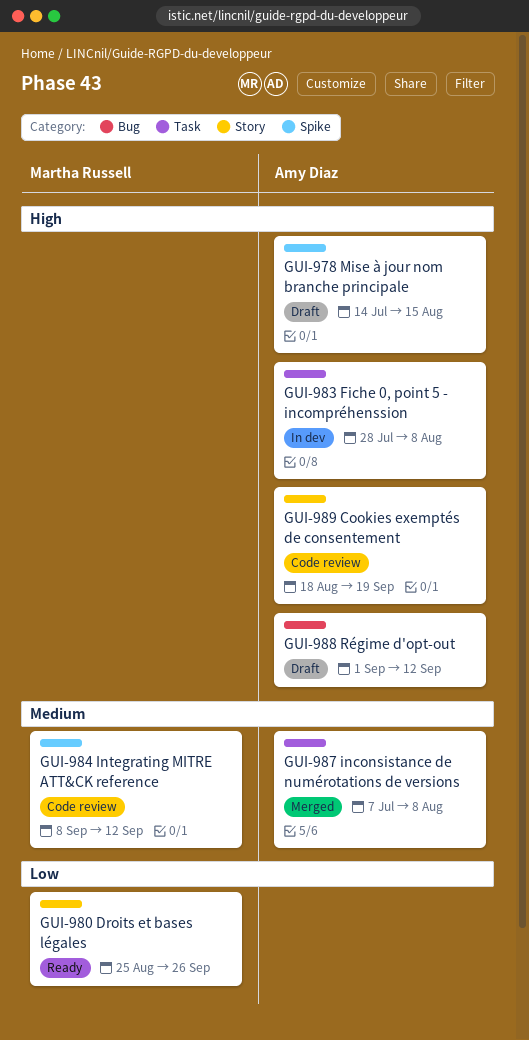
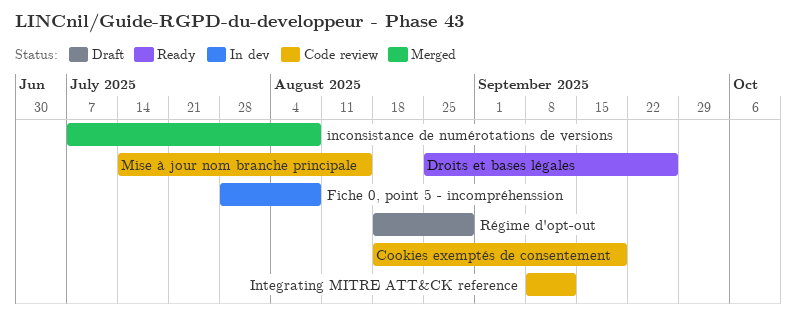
Mise à jour nom branche principale, status: Draft -> Code review
Régime d'opt-out, start: Sep 1 -> Aug 18
Régime d'opt-out, due: Sep 12 -> Aug 29

